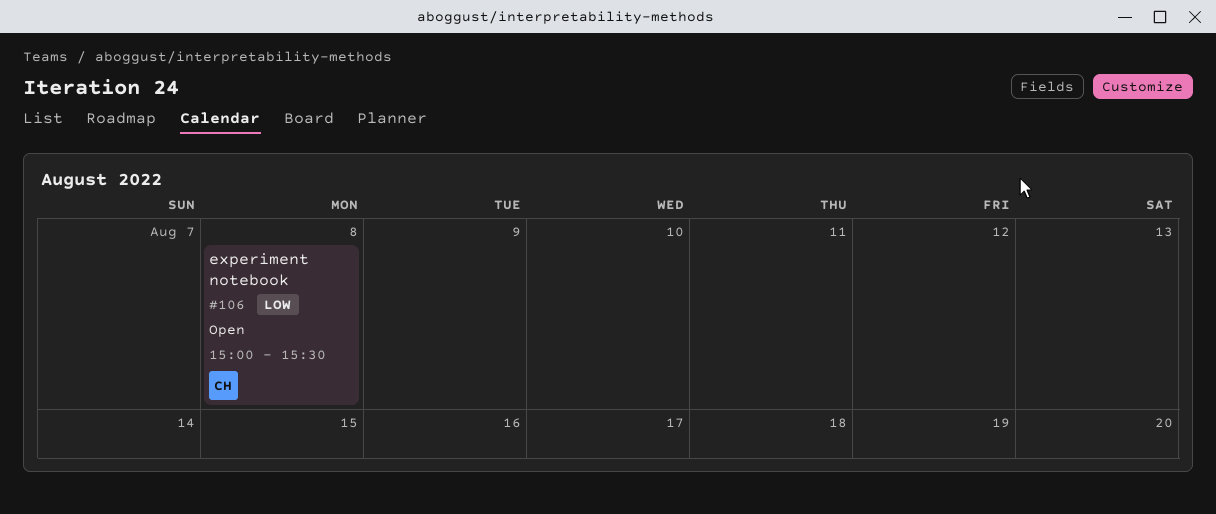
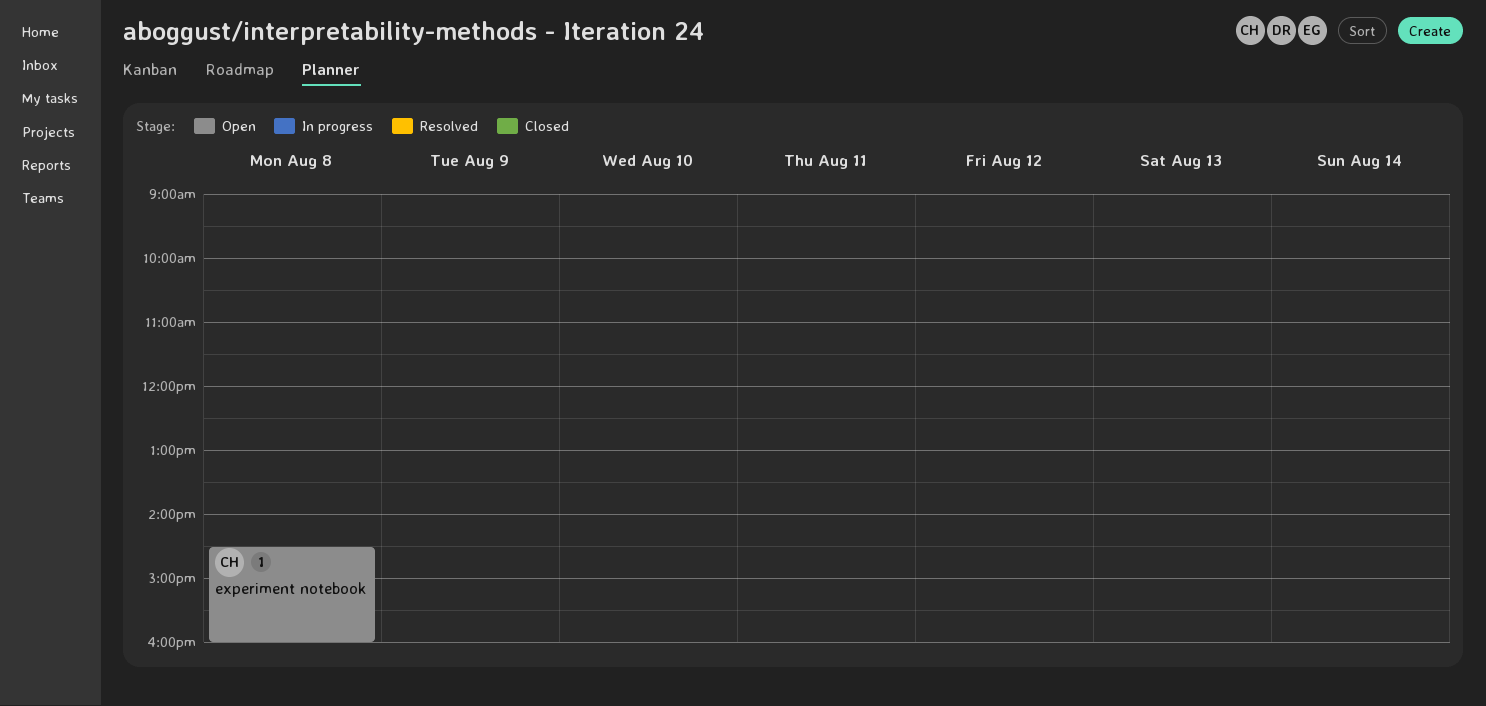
experiment notebook, begins: 15:00 -> 14:30
experiment notebook, ends: 15:30 -> 16:00

